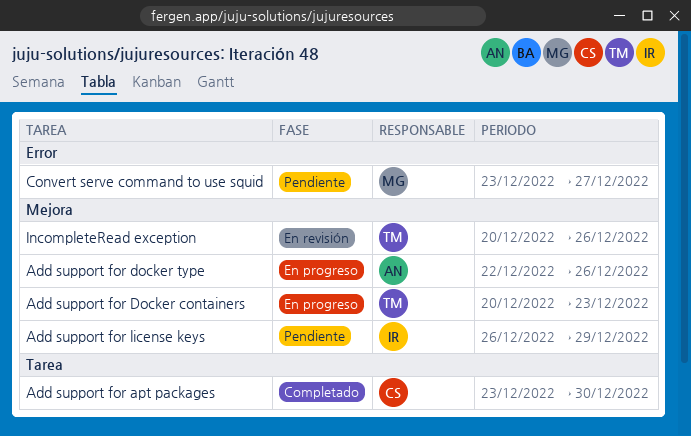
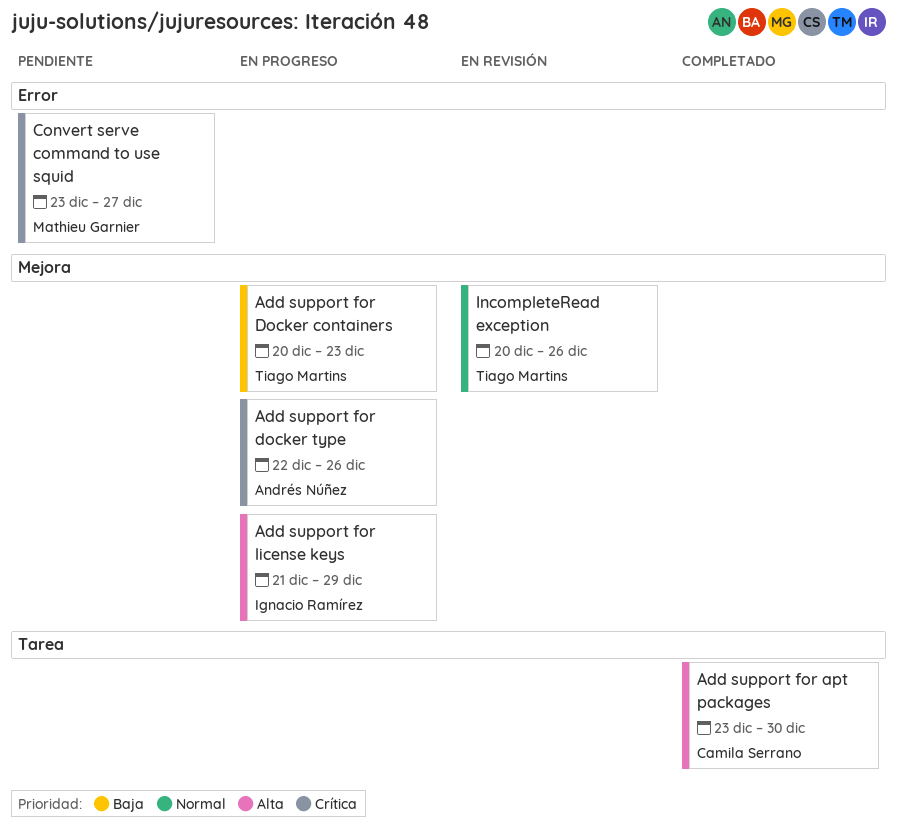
Add support for license keys, status: Pendiente -> En progreso
Add support for license keys, start: Dec 26 -> Dec 21

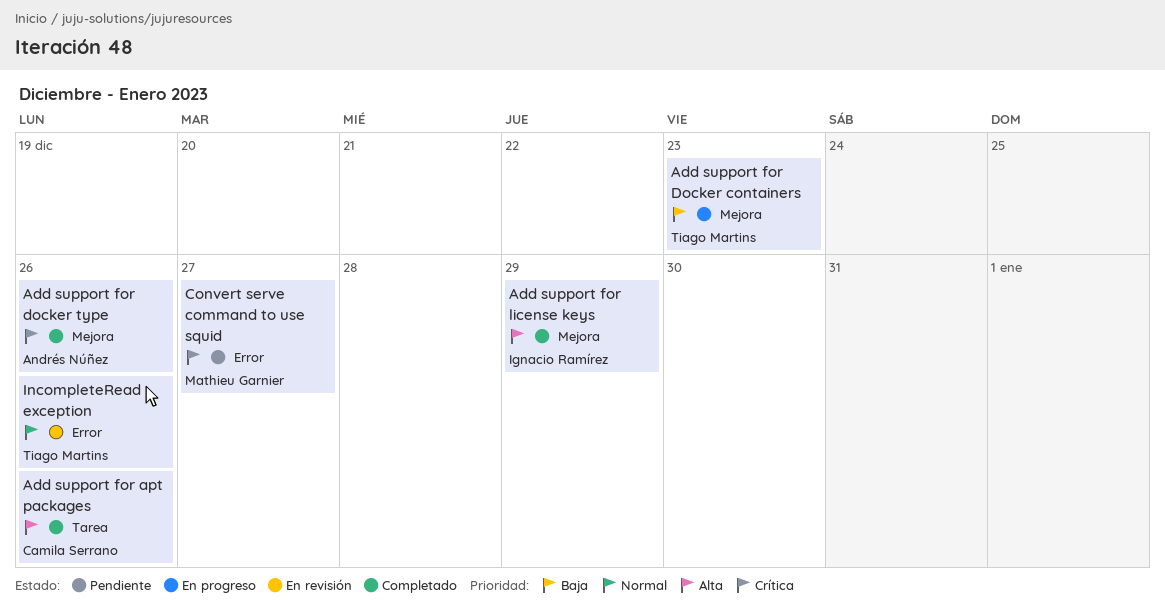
Add support for apt packages, due: Dec 30 -> Dec 26
Add support for docker type, status: En progreso -> Completado
Add support for license keys, status: En progreso -> Completado
IncompleteRead exception, label: Mejora -> Error

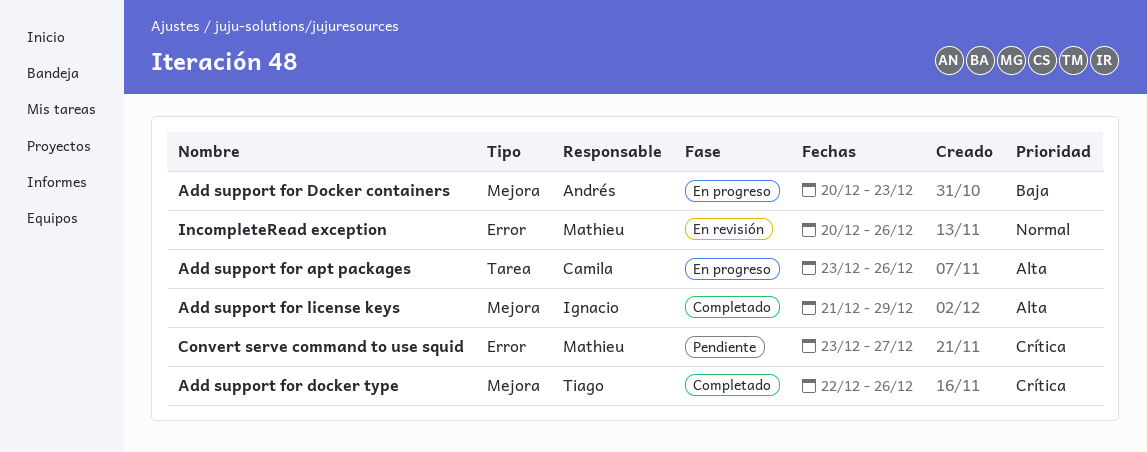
Add support for apt packages, status: Completado -> En progreso
Add support for Docker containers, owner: Tiago Martins -> Andrés Núñez
Add support for docker type, owner: Andrés Núñez -> Tiago Martins
IncompleteRead exception, owner: Tiago Martins -> Mathieu Garnier

